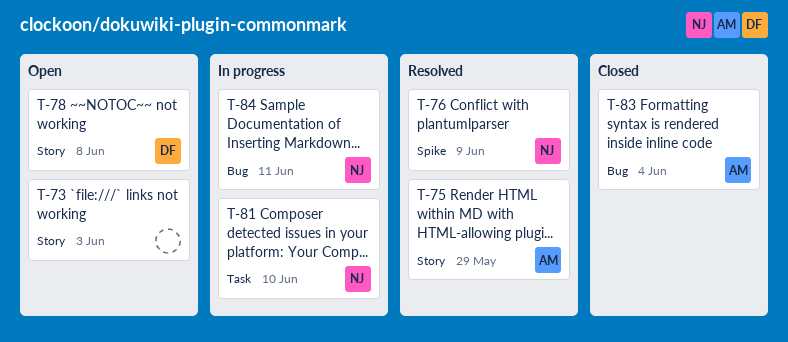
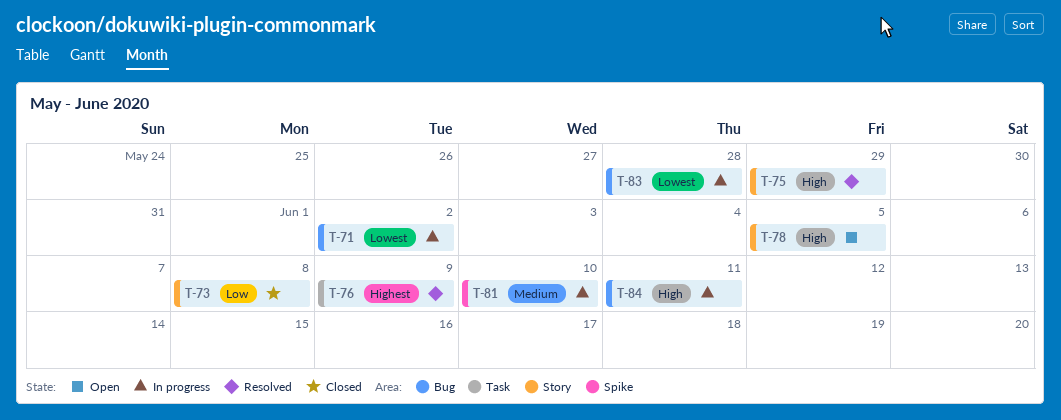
T-71: none -> present
T-73, status: Open -> Closed
T-73, due: Jun 3 -> Jun 8
T-76, label: Spike -> Task
T-78, due: Jun 8 -> Jun 5
T-81, label: Task -> Spike
T-83, status: Closed -> In progress
T-83, due: Jun 4 -> May 28

